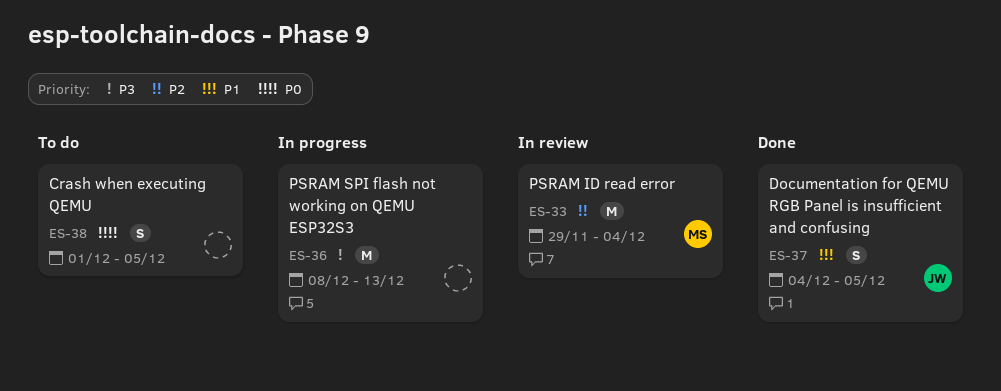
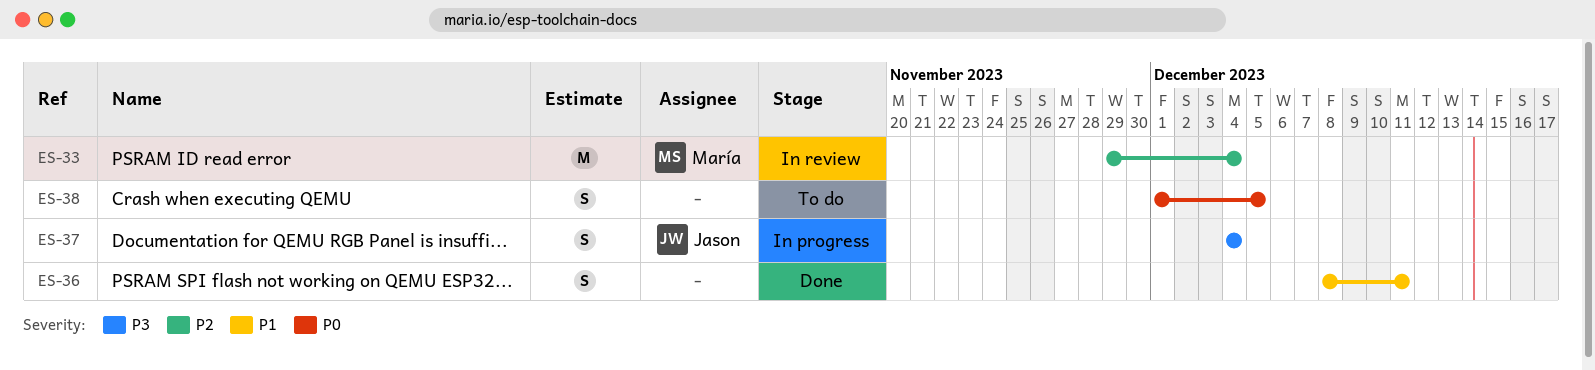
ES-36, status: In progress -> Done
ES-36, priority: P3 -> P1
ES-36, estimate: M -> S
ES-36, due: Dec 13 -> Dec 11
ES-37, status: Done -> In progress
ES-37, priority: P1 -> P3
ES-37, due: Dec 5 -> Dec 4

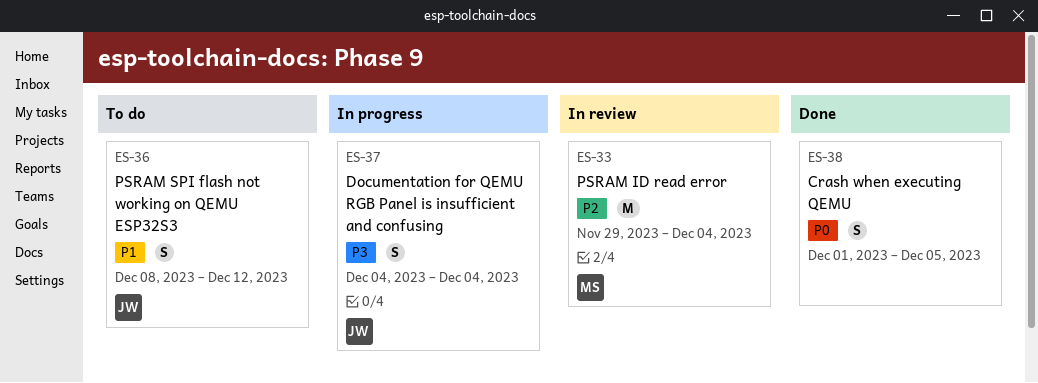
ES-36, status: Done -> To do
ES-36, owner: none -> Jason
ES-36, due: Dec 11 -> Dec 12
ES-38, status: To do -> Done

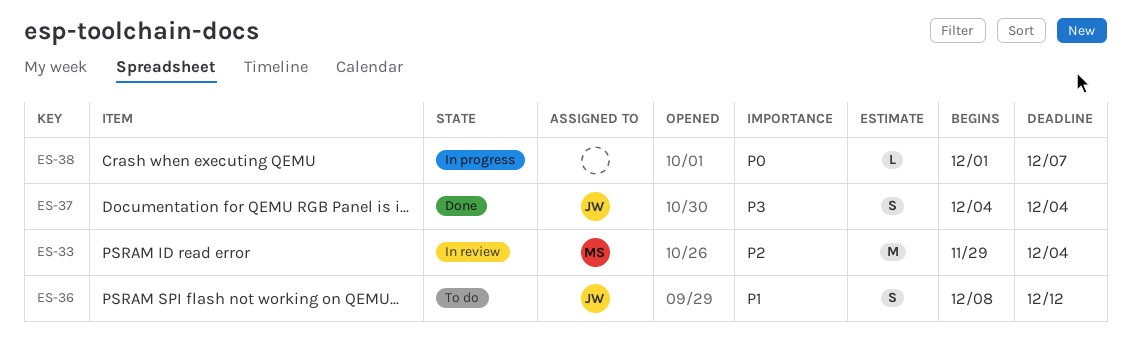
ES-37, status: In progress -> Done
ES-38, status: Done -> In progress
ES-38, estimate: S -> L
ES-38, due: Dec 5 -> Dec 7

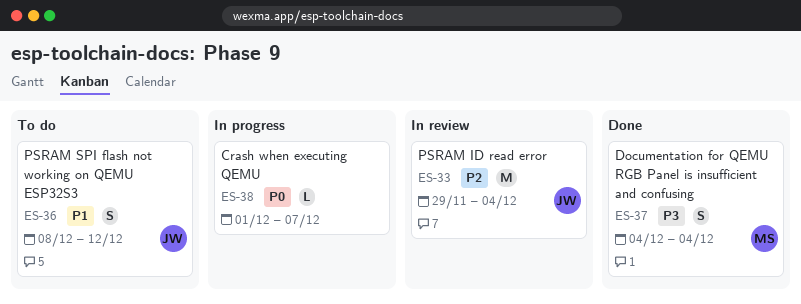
ES-33, owner: MS -> JW
ES-37, owner: JW -> MS

